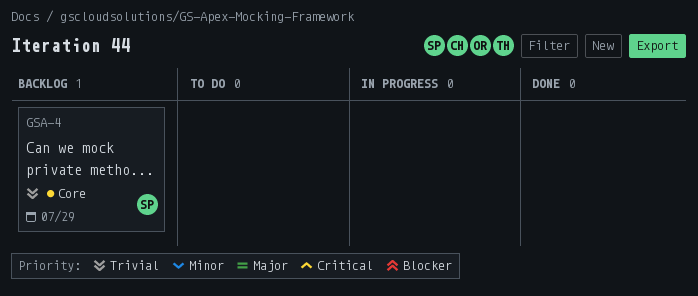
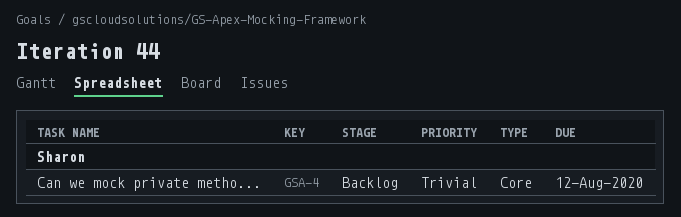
GSA-4, due: Jul 29 -> Aug 12

